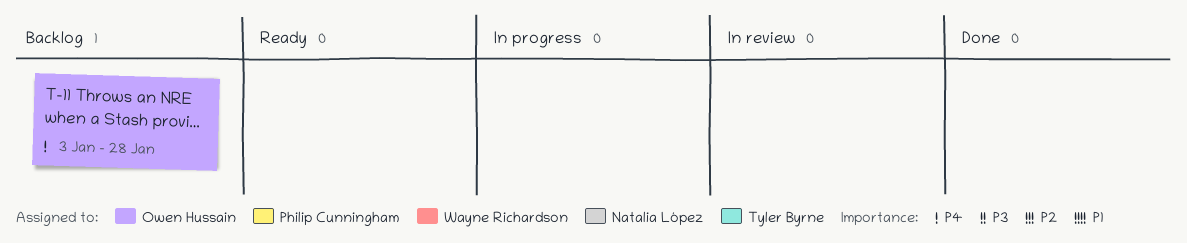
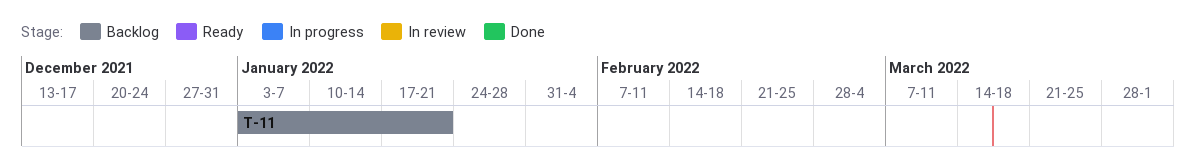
T-11, due: Jan 28 -> Jan 21

